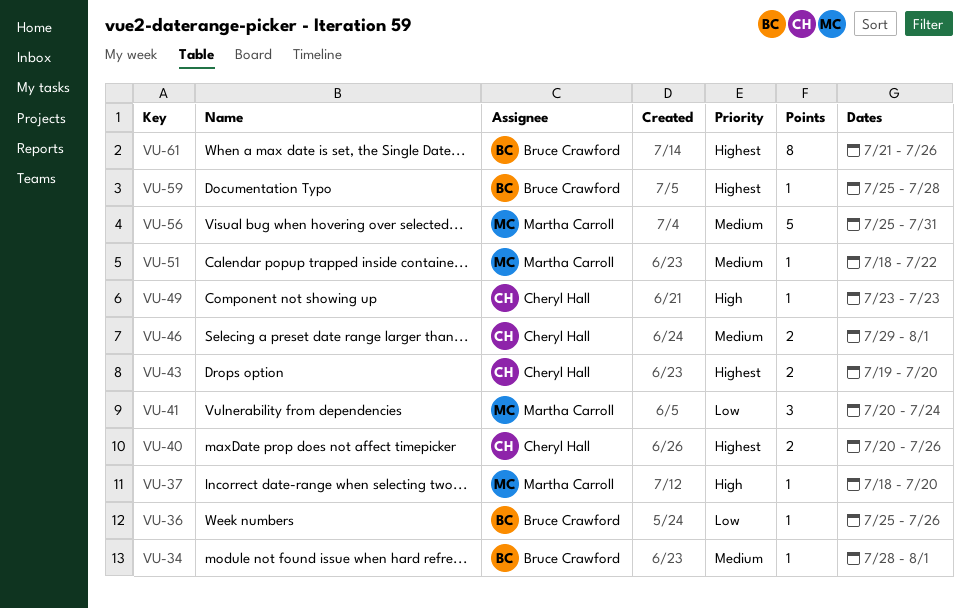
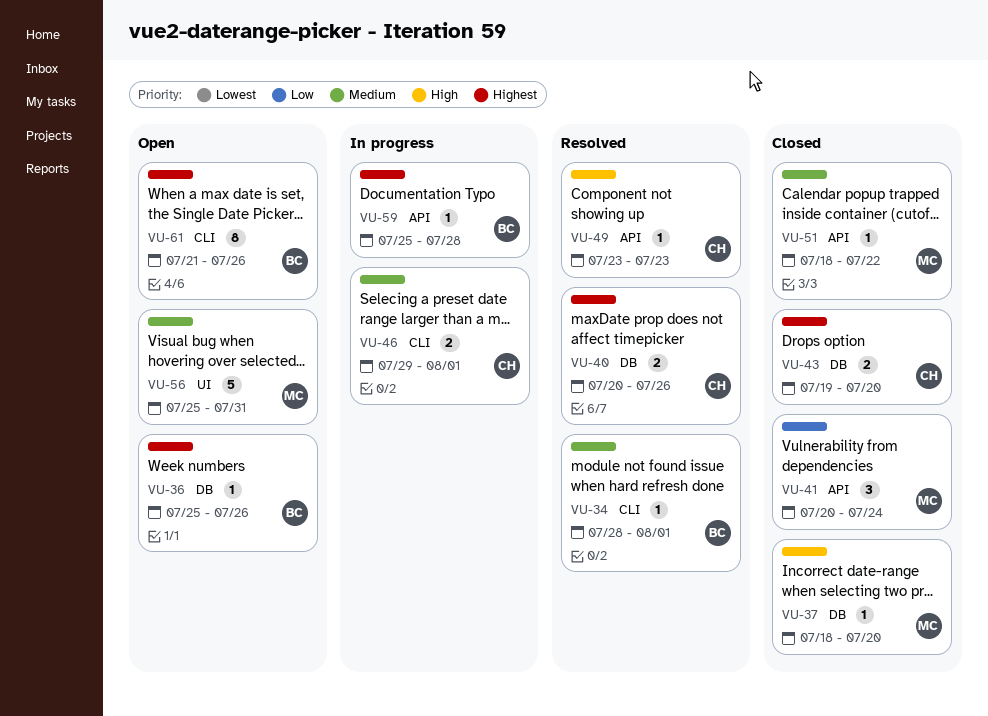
VU-36, priority: Low -> Highest

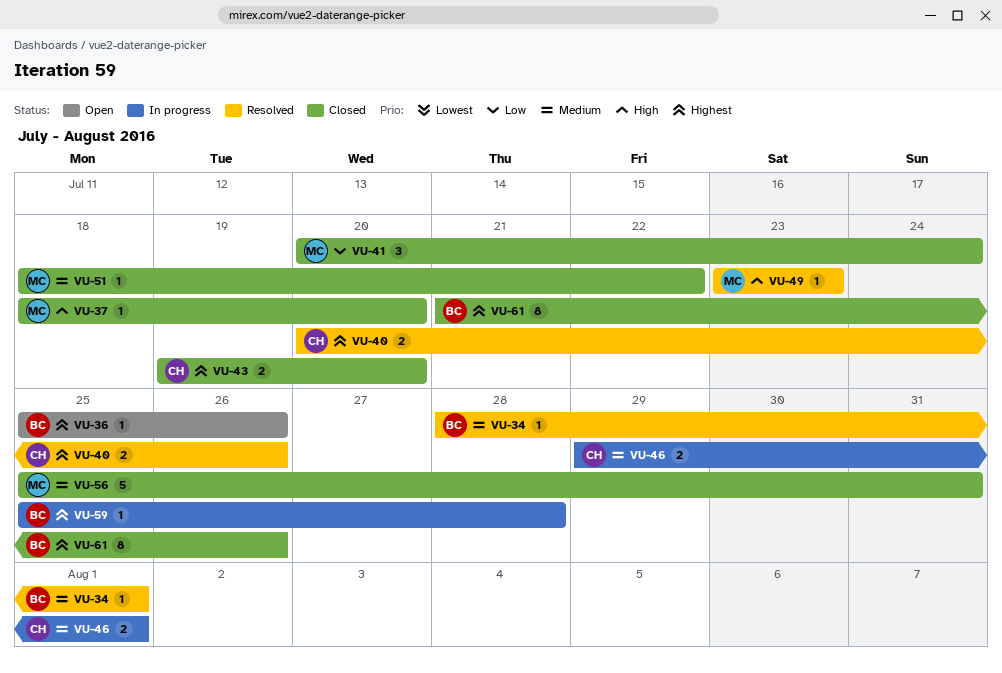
VU-49, owner: CH -> MC
VU-56, status: Open -> Closed
VU-61, status: Open -> Closed

